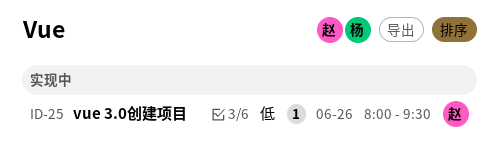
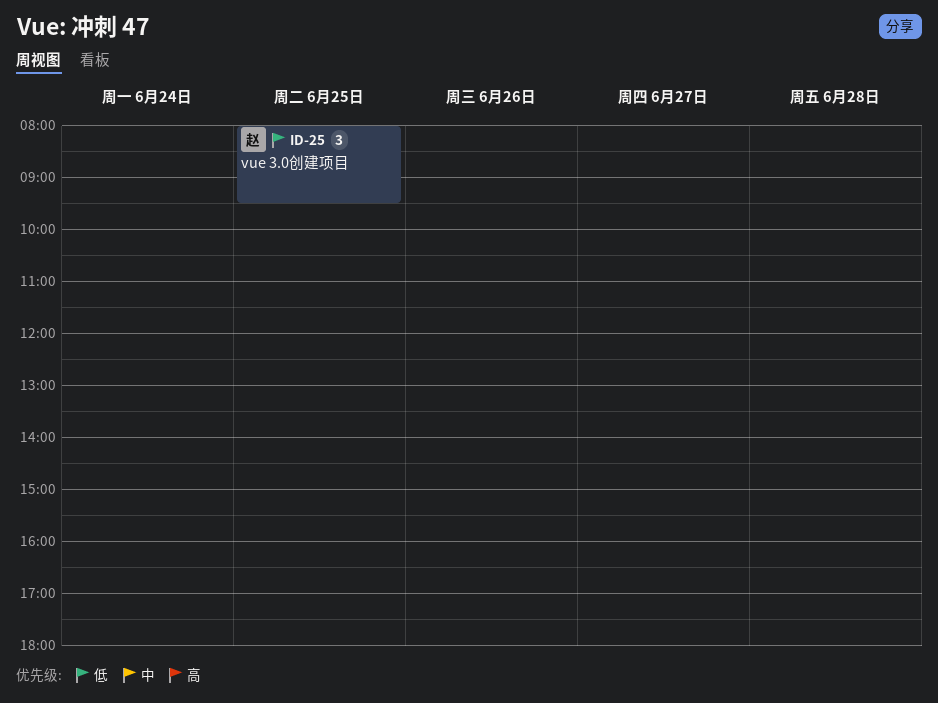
ID-25, estimate: 1 -> 3
ID-25, day: Jun 26 -> Jun 25

